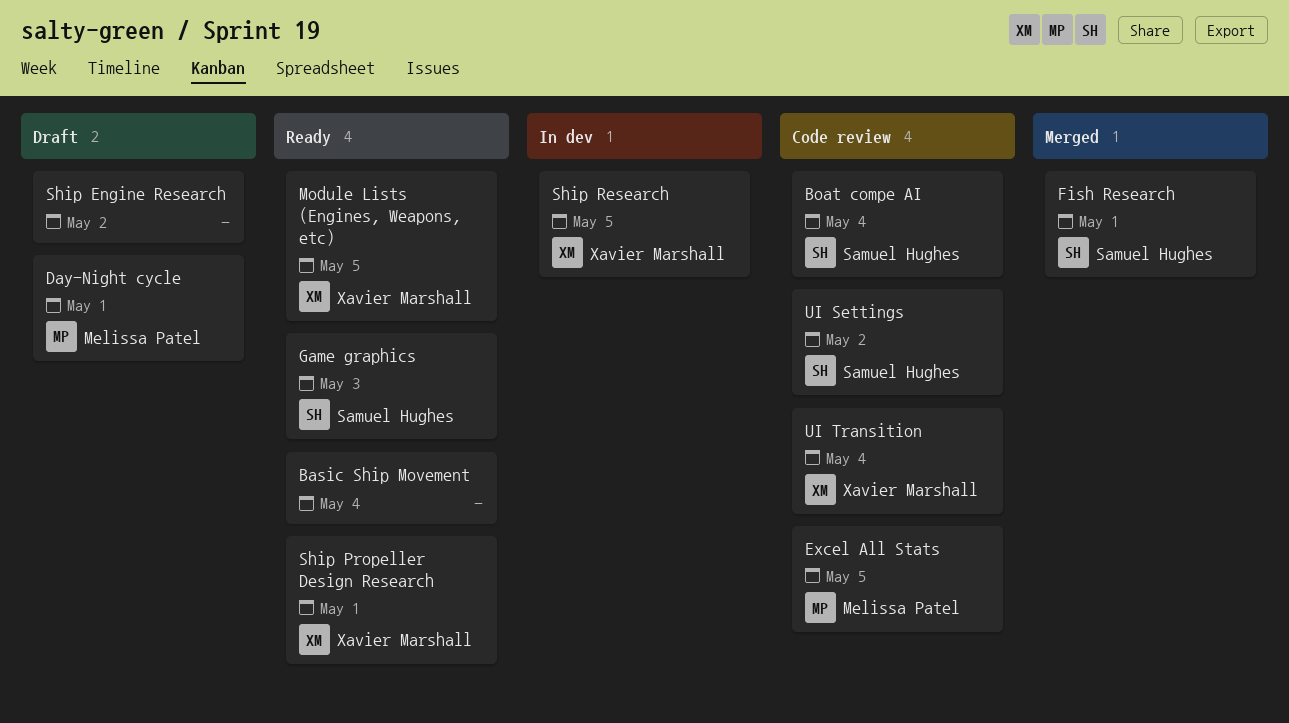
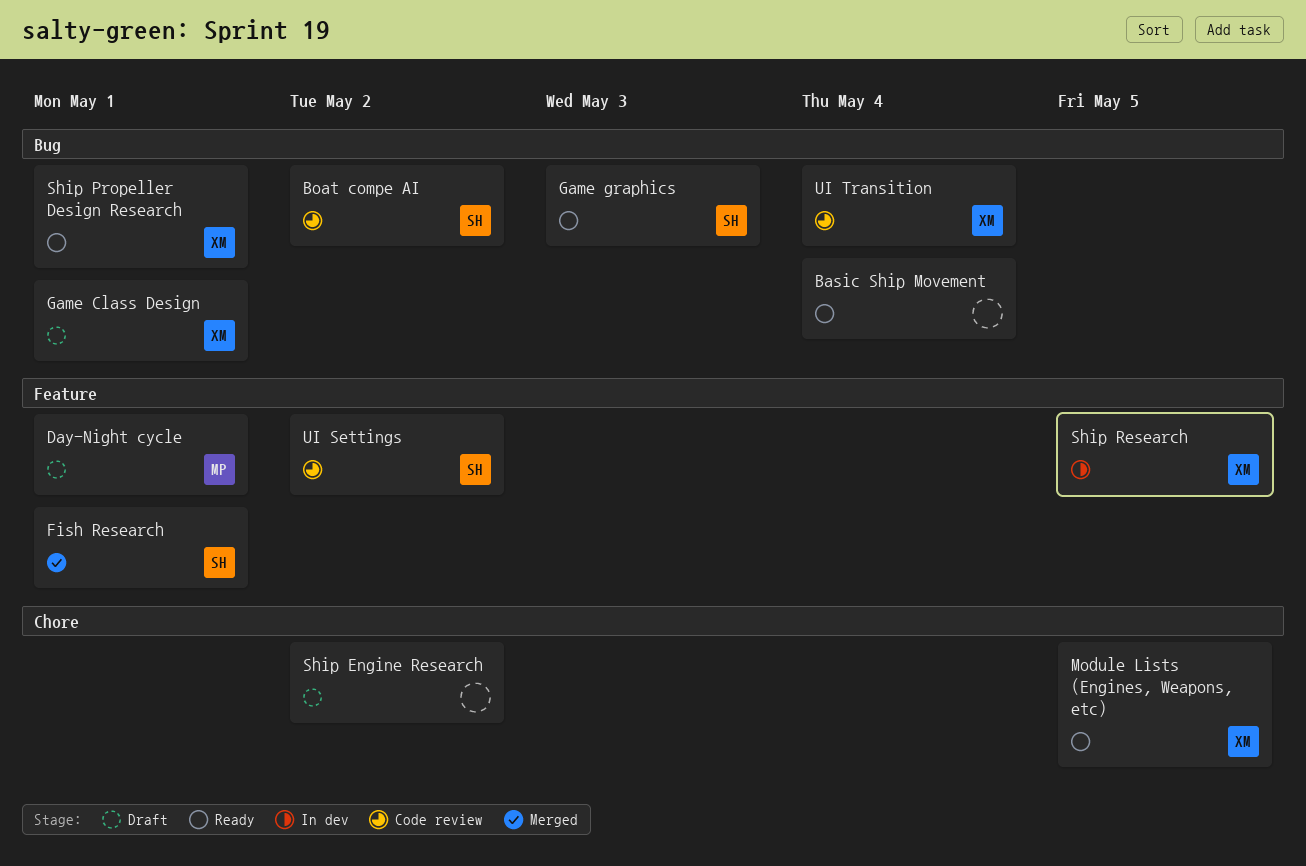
Boat compe AI, due: May 4 -> May 2
Excel All Stats: present -> none
Game Class Design: none -> present

